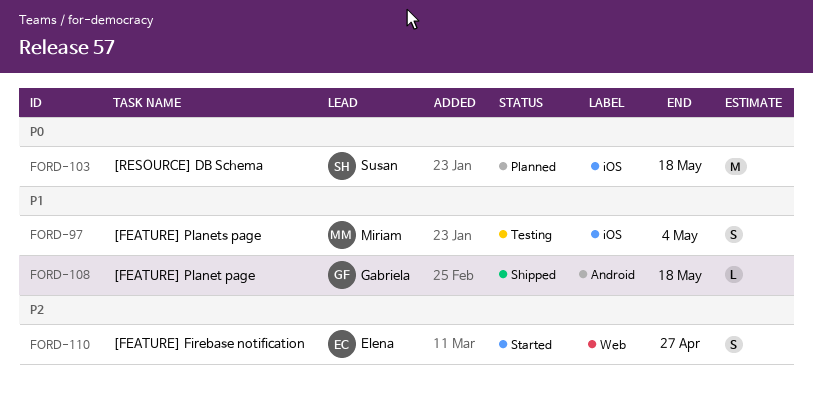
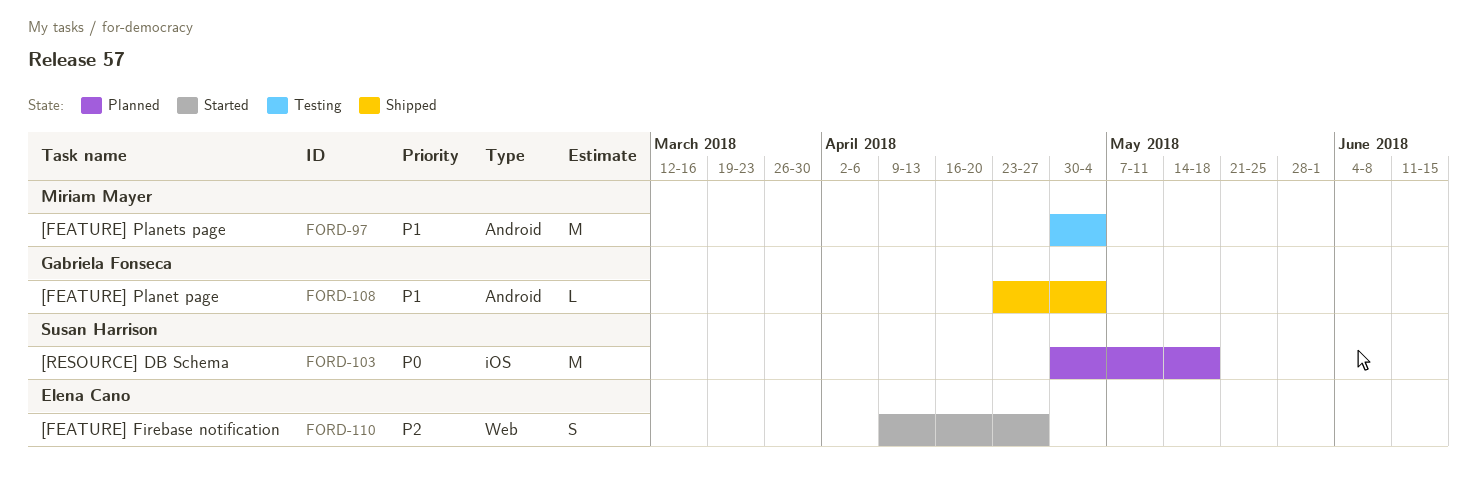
FORD-97, label: iOS -> Android
FORD-97, estimate: S -> M
FORD-108, due: May 18 -> May 4

